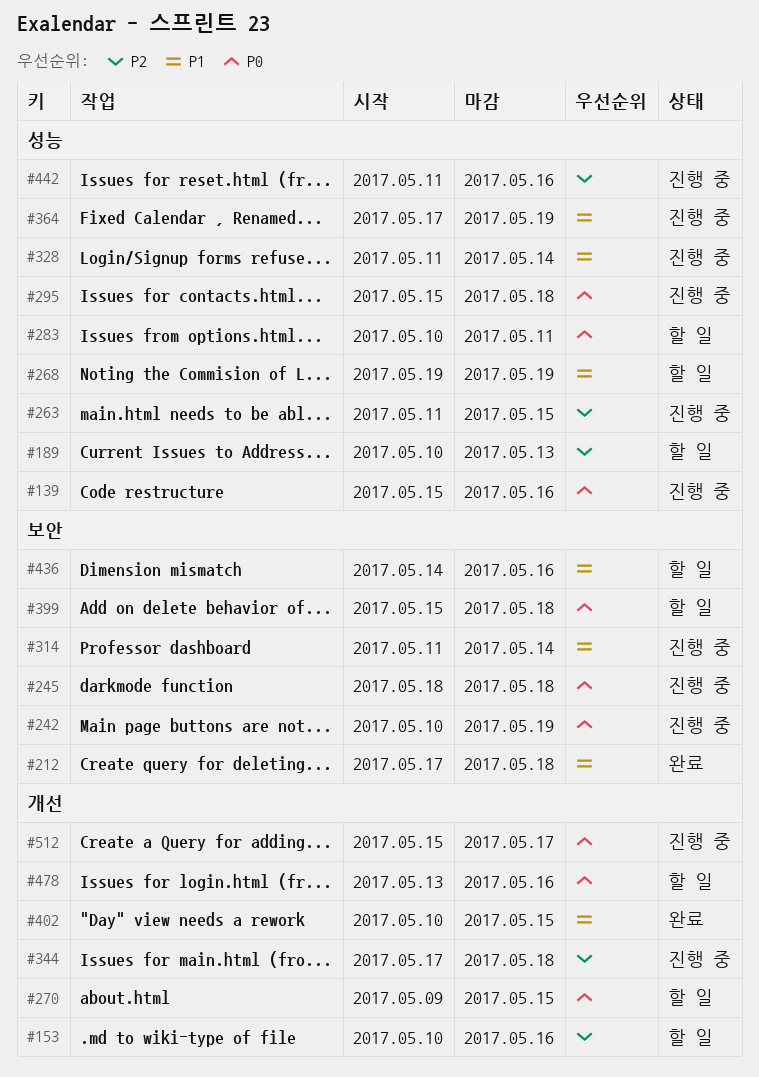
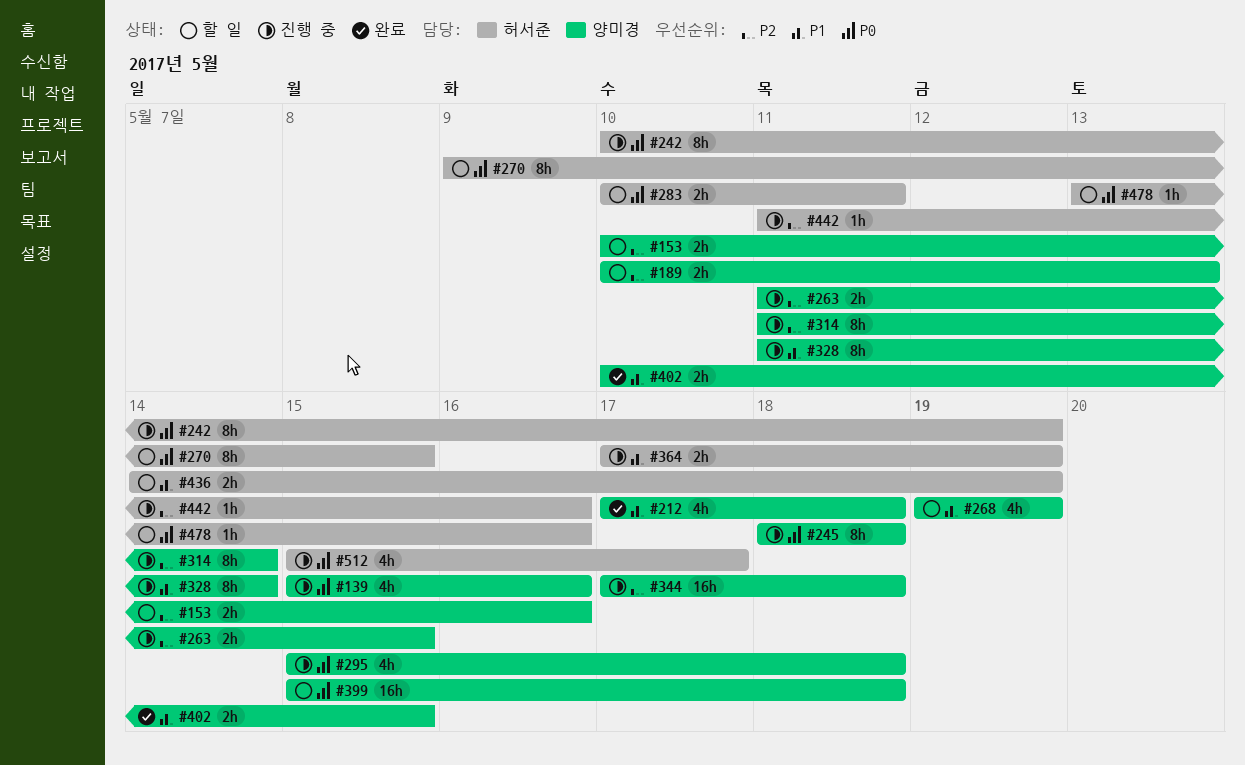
#314, priority: P1 -> P2
#436, due: May 16 -> May 19

